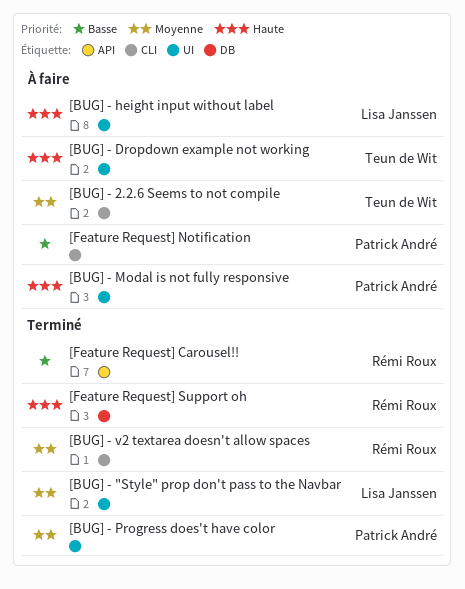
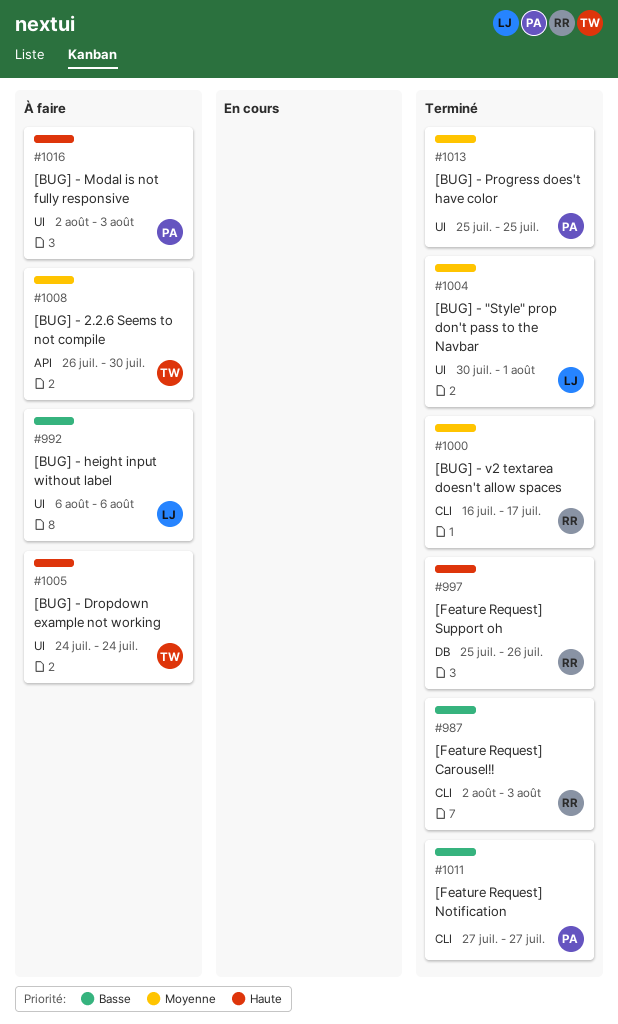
[BUG] - 2.2.6 Seems to not compile, label: CLI -> API
[BUG] - height input without label, priority: Haute -> Basse
[Feature Request] Carousel!!, label: API -> CLI
[Feature Request] Notification, status: À faire -> Terminé

